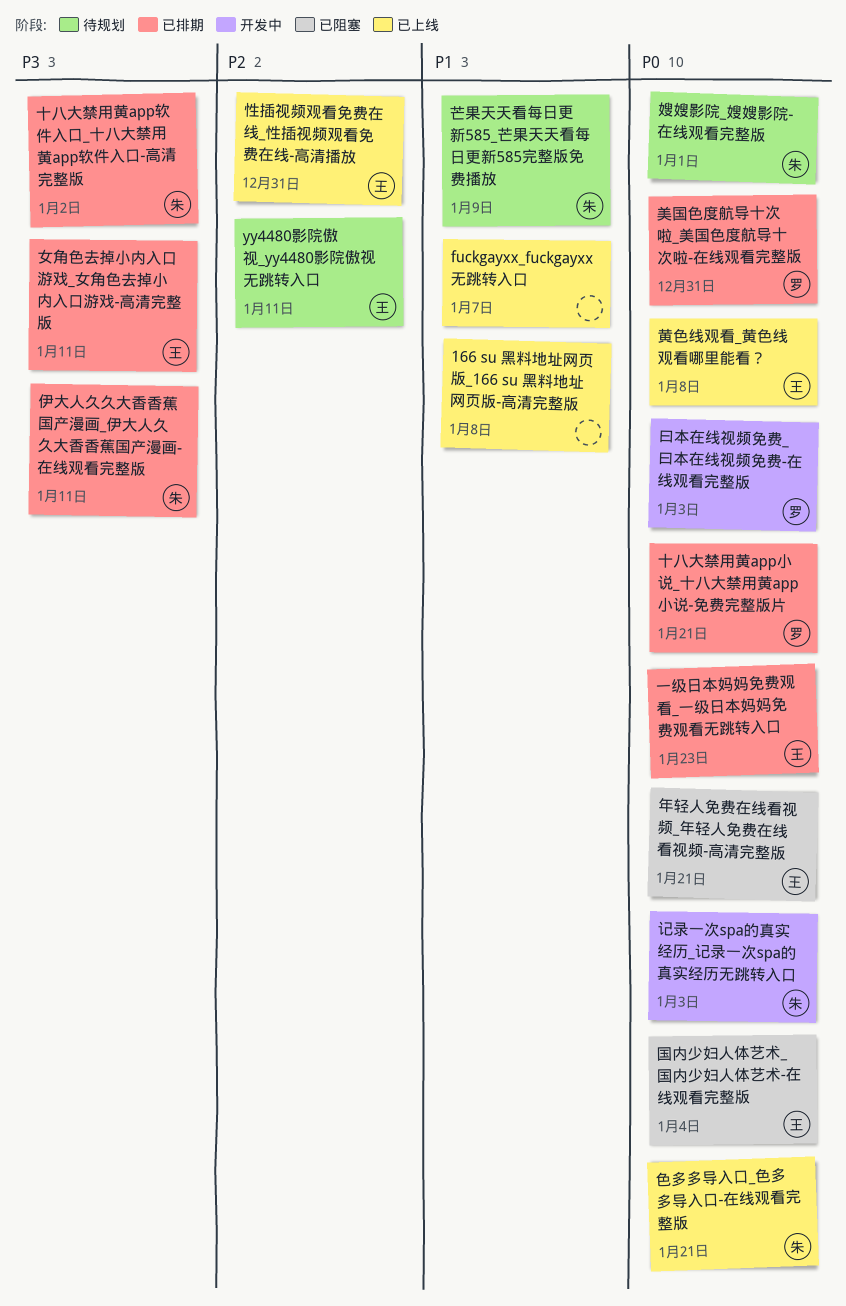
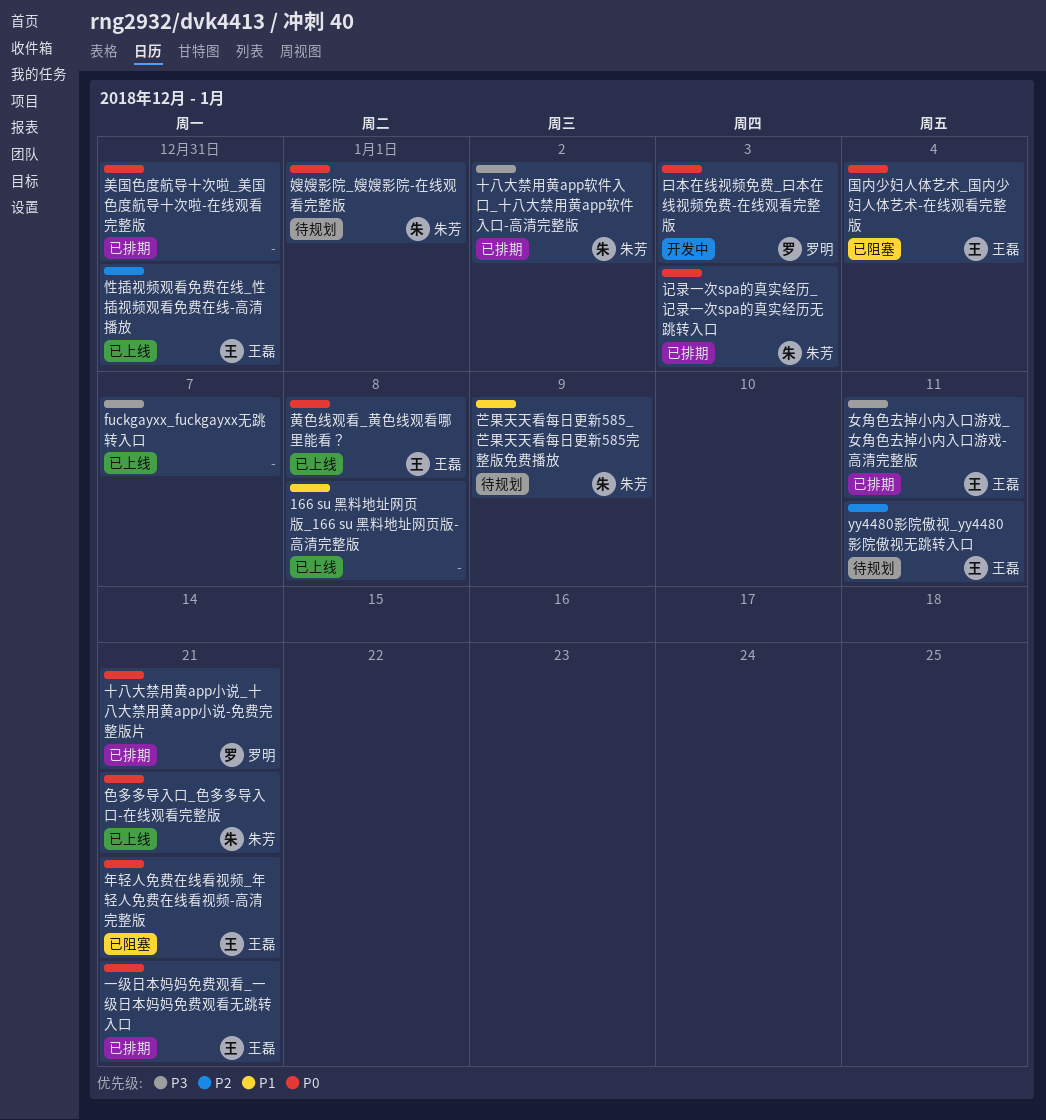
fuckgayxx_fuckgayxx无跳转入口, priority: P1 -> P3
一级日本妈妈免费观看_一级日本妈妈免费观看无跳转入口, due: Jan 23 -> Jan 21
伊大人久久大香香蕉国产漫画_伊大人久久大香香蕉国产漫画-在线观看完整版: present -> none
美国色度航导十次啦_美国色度航导十次啦-在线观看完整版, owner: 罗明 -> none
记录一次spa的真实经历_记录一次spa的真实经历无跳转入口, status: 开发中 -> 已排期

